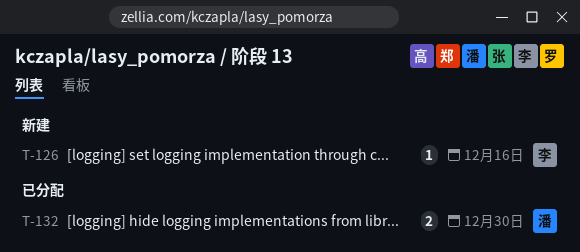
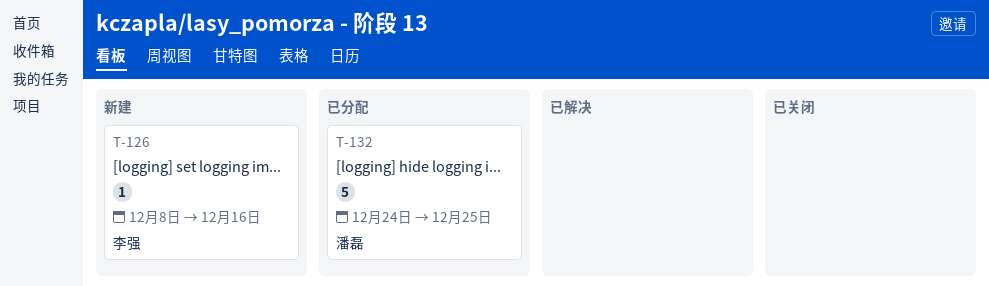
T-132, estimate: 2 -> 5
T-132, due: Dec 30 -> Dec 25

